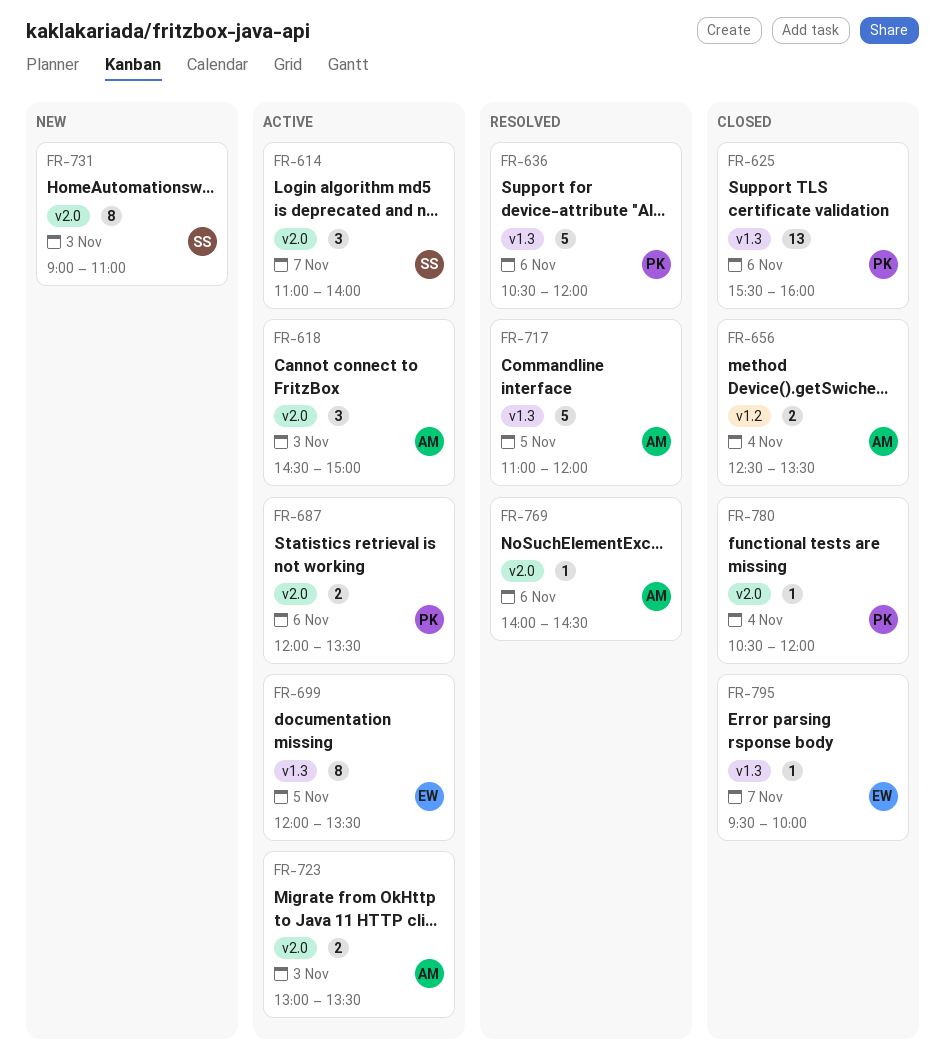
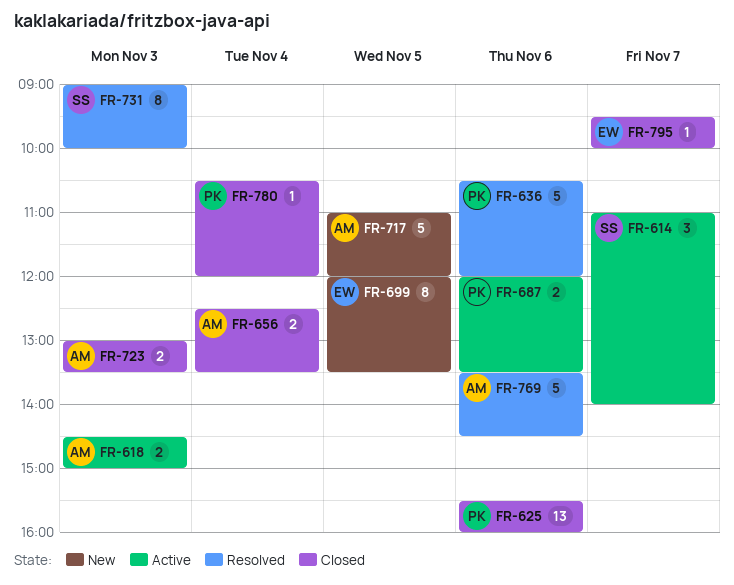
FR-618, estimate: 3 -> 2
FR-699, status: Active -> New
FR-717, status: Resolved -> New
FR-723, status: Active -> Closed
FR-731, status: New -> Resolved
FR-731, ends: 11:00 -> 10:00
FR-769, estimate: 1 -> 5
FR-769, begins: 14:00 -> 13:30

